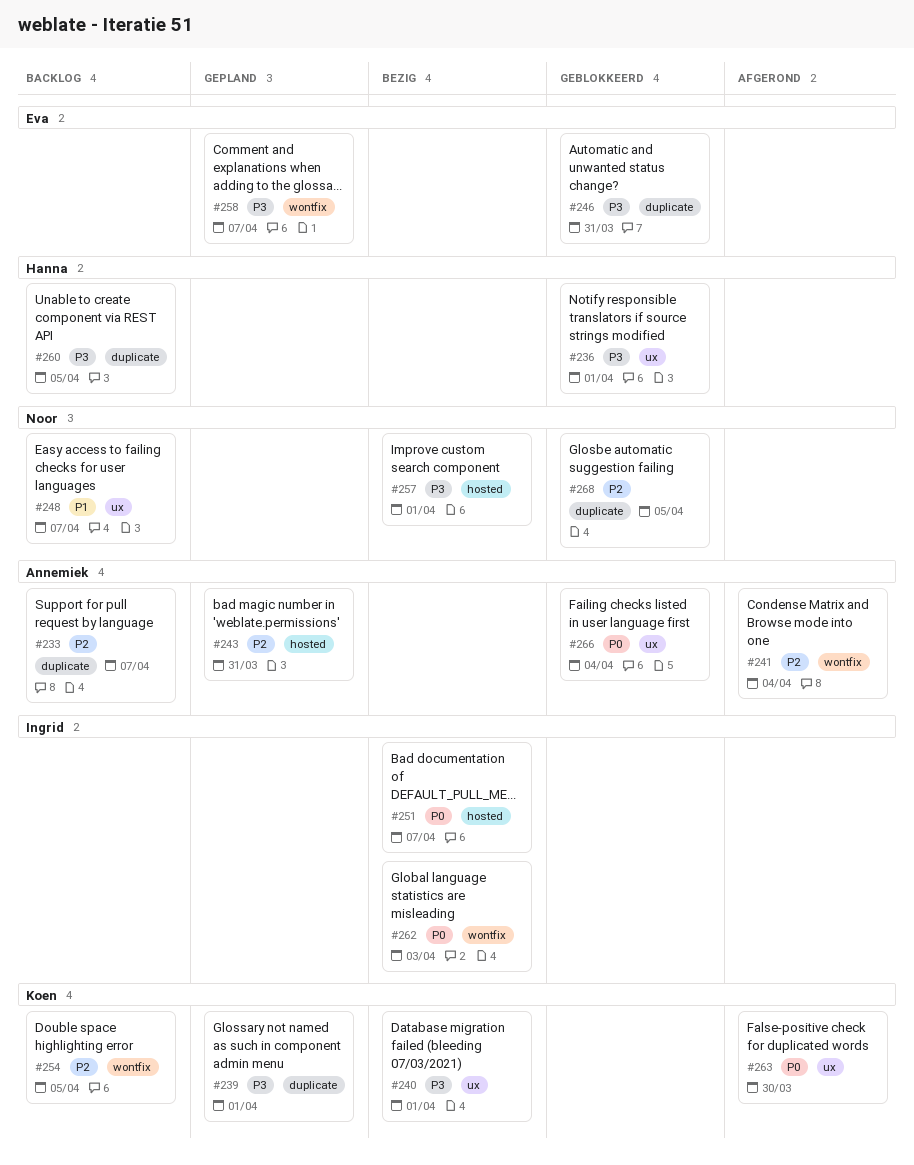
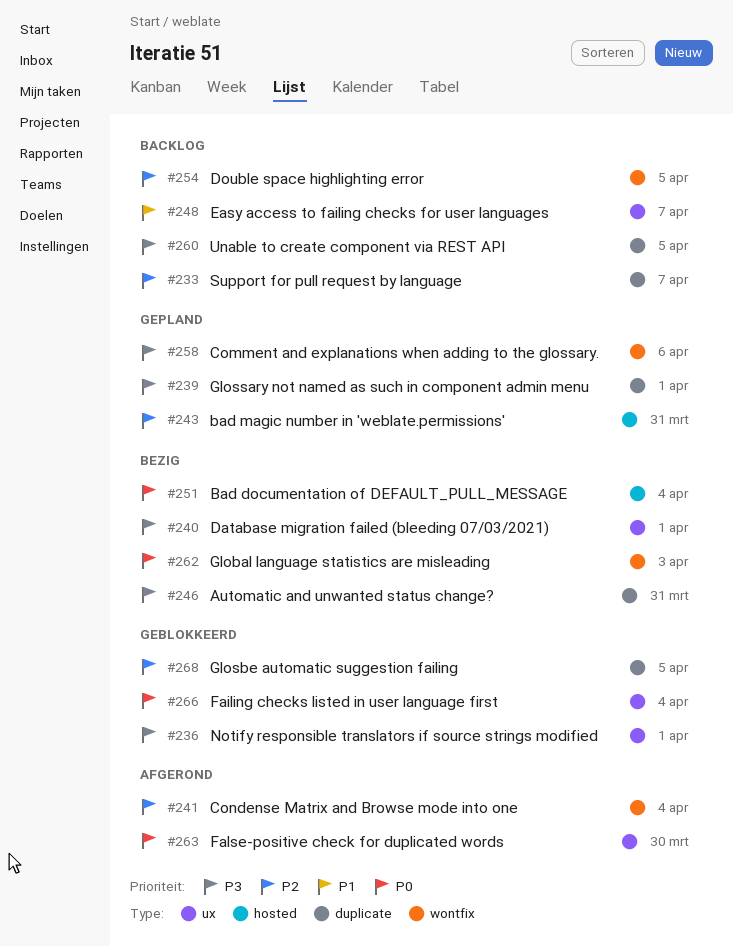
#246, status: Geblokkeerd -> Bezig
#251, due: Apr 7 -> Apr 4
#257: present -> none
#258, due: Apr 7 -> Apr 6

